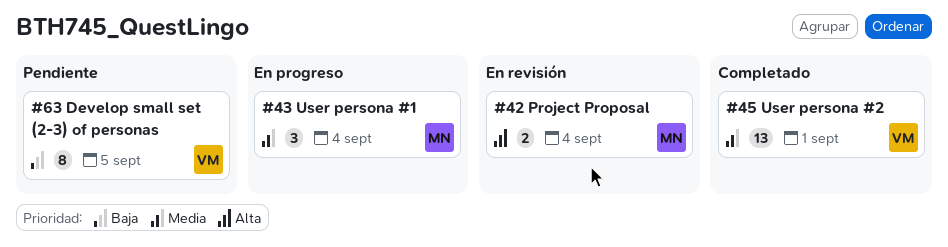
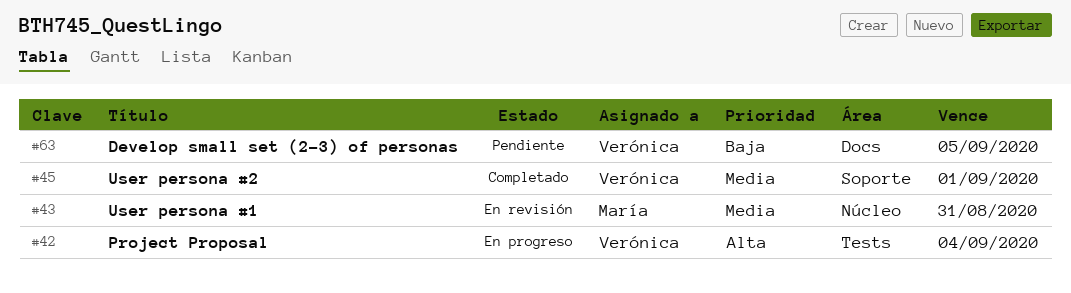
#42, status: En revisión -> En progreso
#42, owner: María -> Verónica
#43, status: En progreso -> En revisión
#43, due: Sep 4 -> Aug 31

